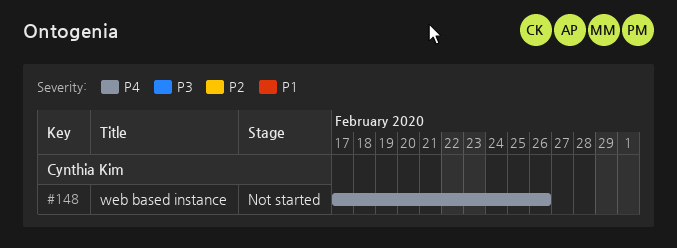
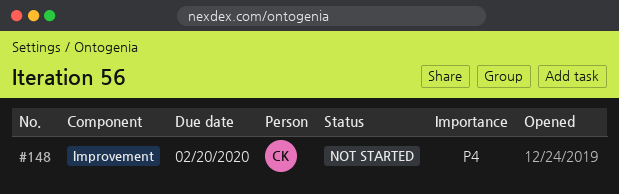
#148, due: Feb 26 -> Feb 20

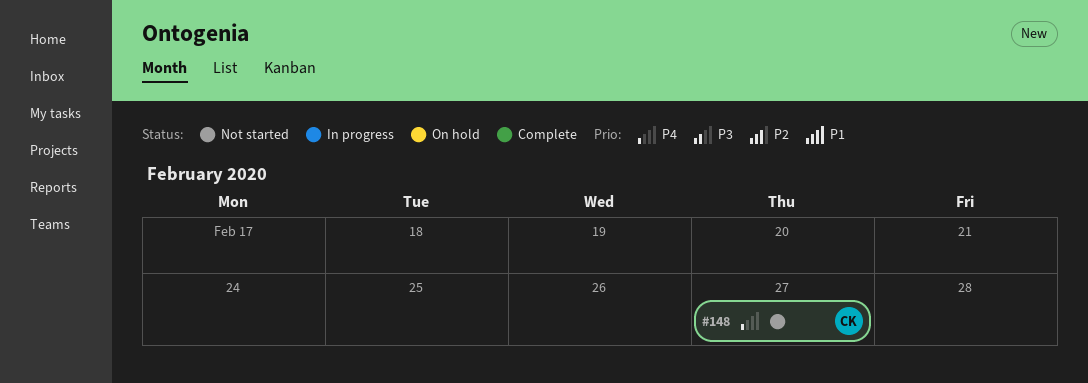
#148, due: Feb 20 -> Feb 27

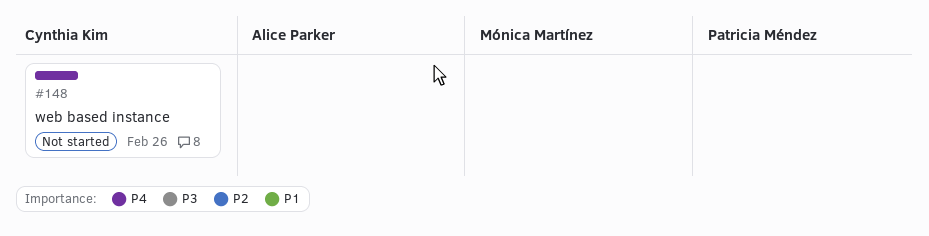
#148, due: Feb 27 -> Feb 26

